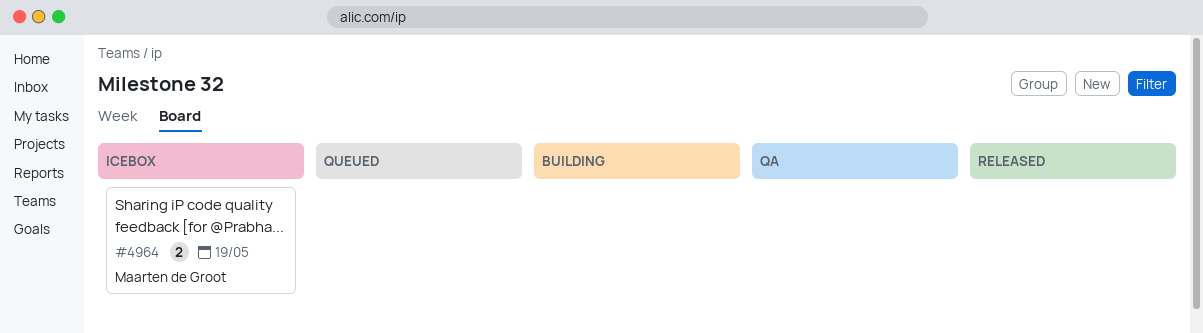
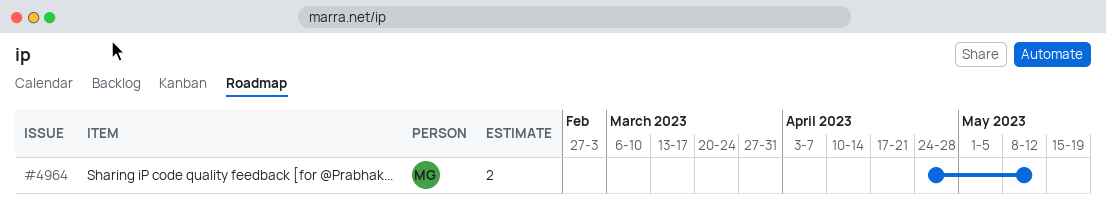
#4964, due: May 19 -> May 12

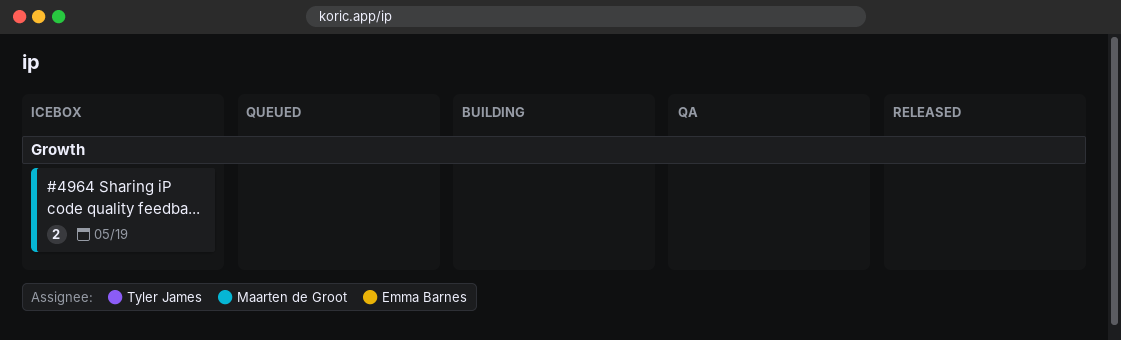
#4964, due: May 12 -> May 19

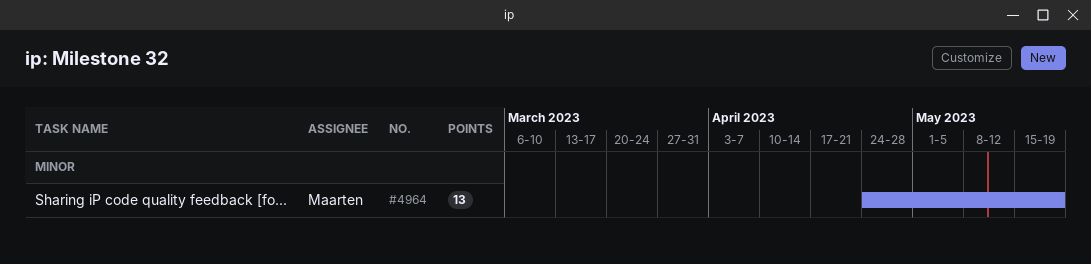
#4964, estimate: 2 -> 13

